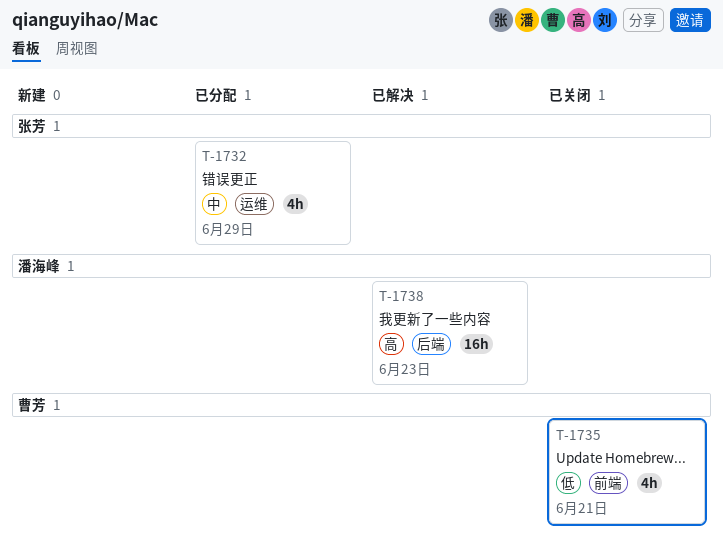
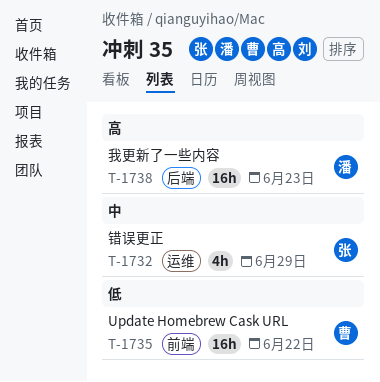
T-1735, estimate: 4h -> 16h
T-1735, due: Jun 21 -> Jun 22

